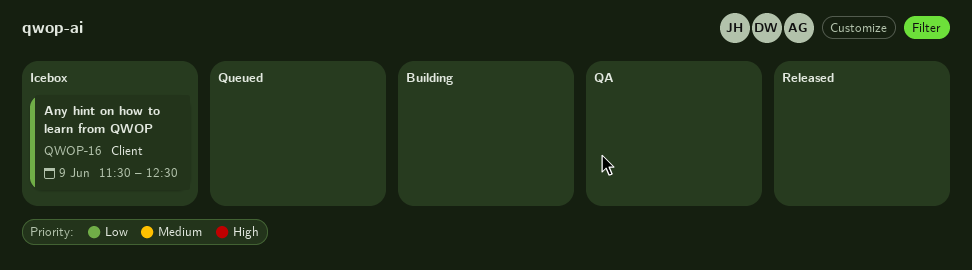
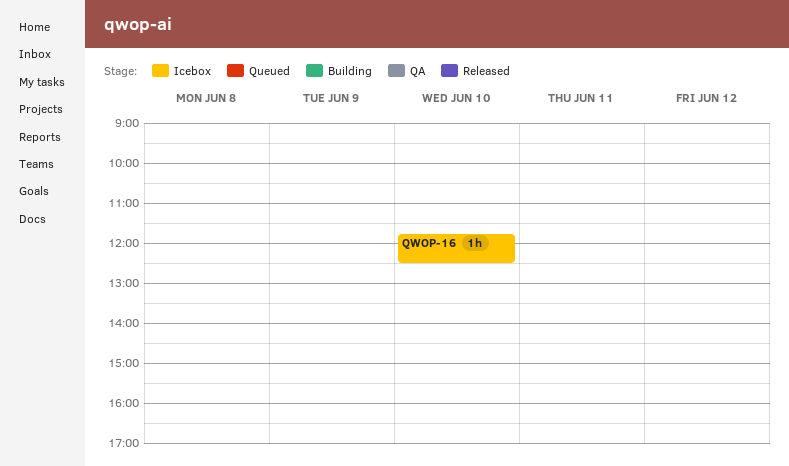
QWOP-16, day: Jun 9 -> Jun 10
QWOP-16, begins: 11:30 -> 11:45

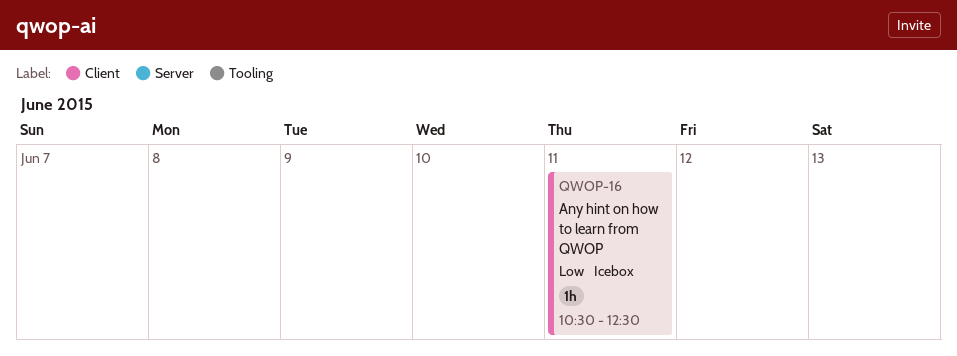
QWOP-16, day: Jun 10 -> Jun 11
QWOP-16, begins: 11:45 -> 10:30

